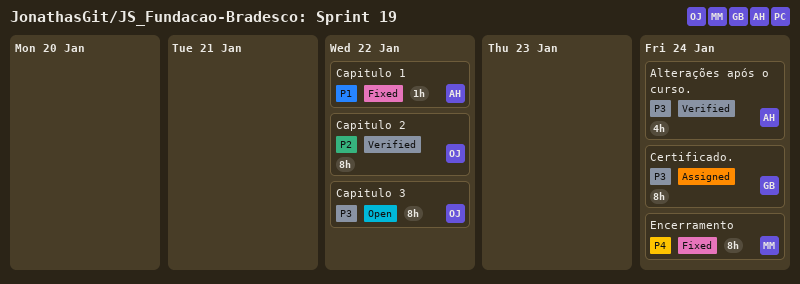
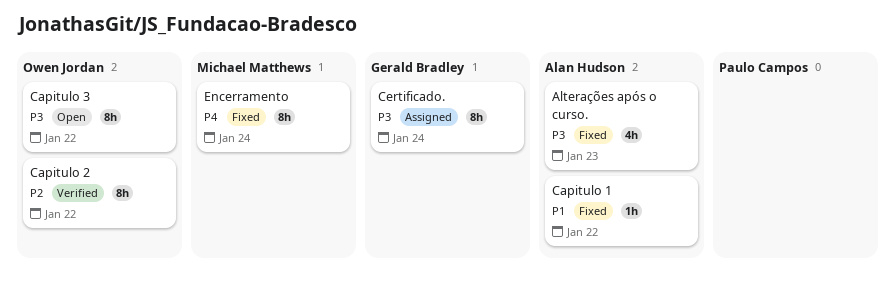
Alterações após o curso., status: Verified -> Fixed
Alterações após o curso., due: Jan 24 -> Jan 23

